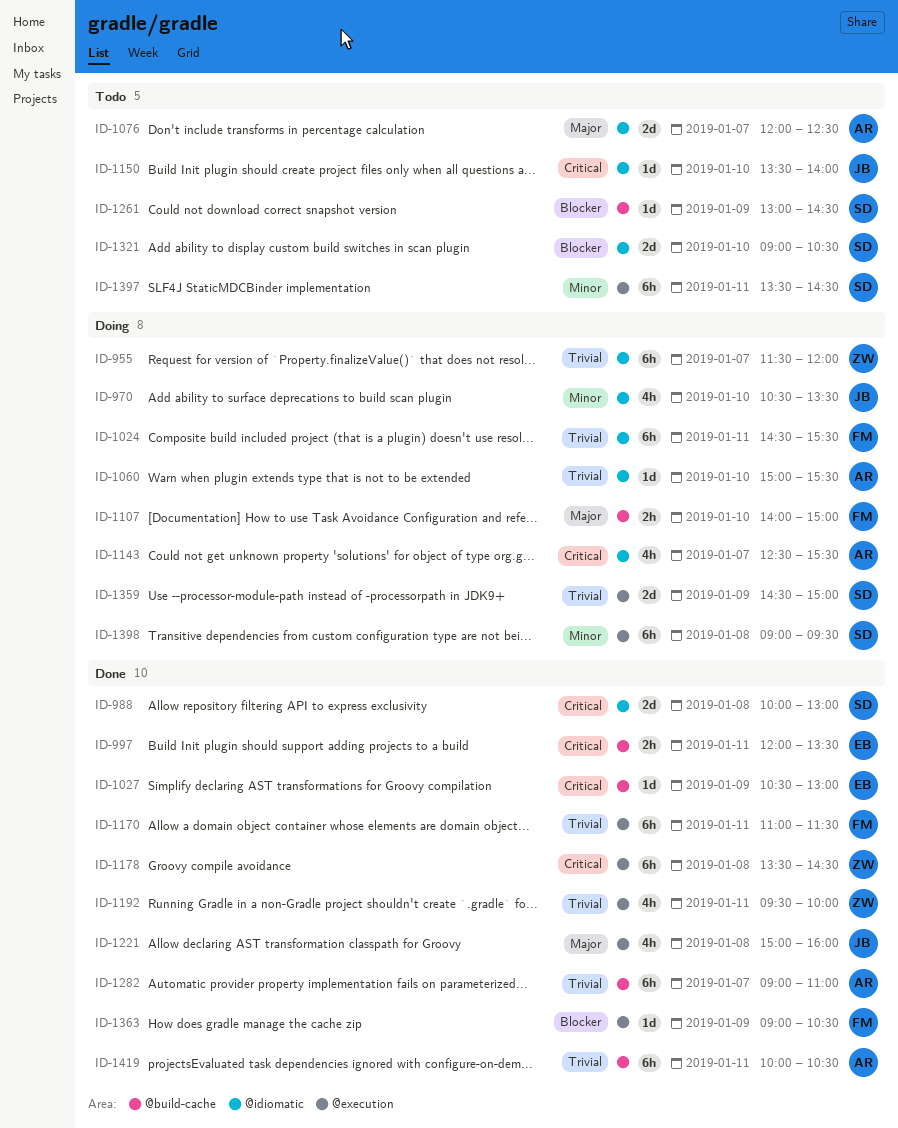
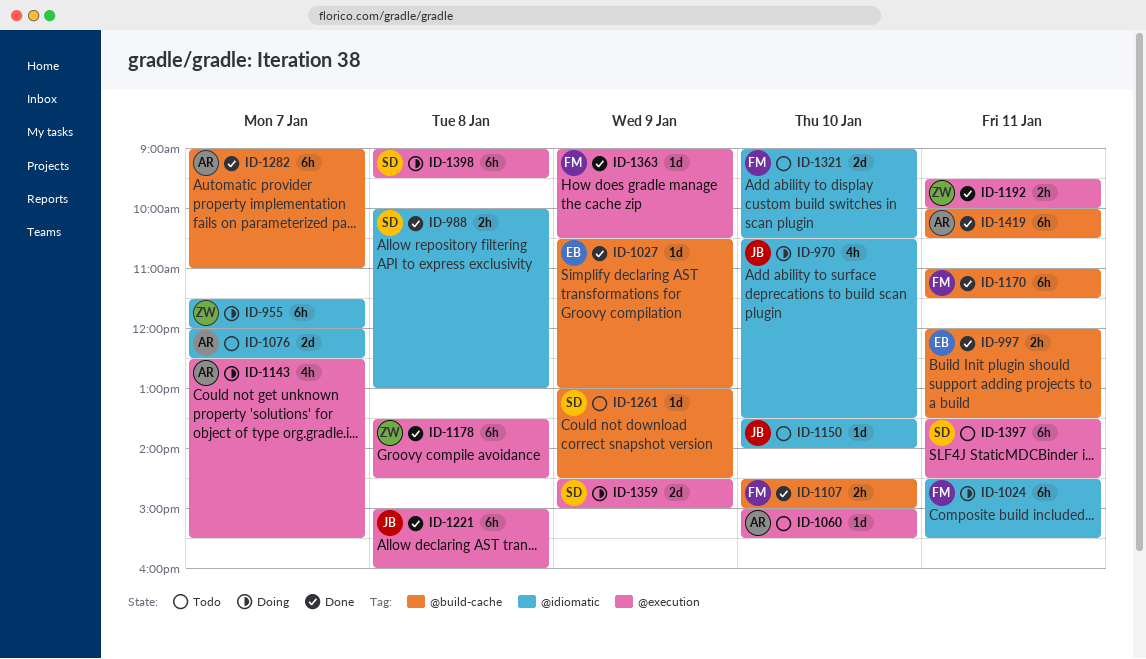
ID-988, estimate: 2d -> 2h
ID-1060, status: Doing -> Todo
ID-1060, label: @idiomatic -> @execution
ID-1107, status: Doing -> Done
ID-1107, begins: 14:00 -> 14:30
ID-1143, label: @idiomatic -> @execution
ID-1170, label: @execution -> @build-cache
ID-1192, estimate: 4h -> 2h
ID-1221, estimate: 4h -> 6h
ID-1321, owner: SD -> FM

